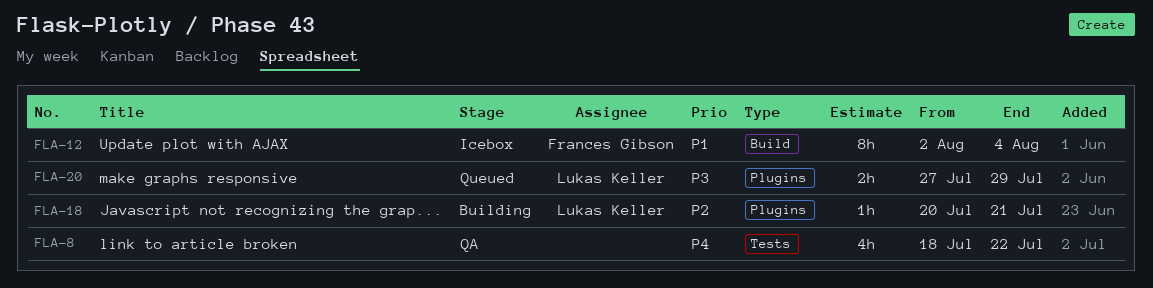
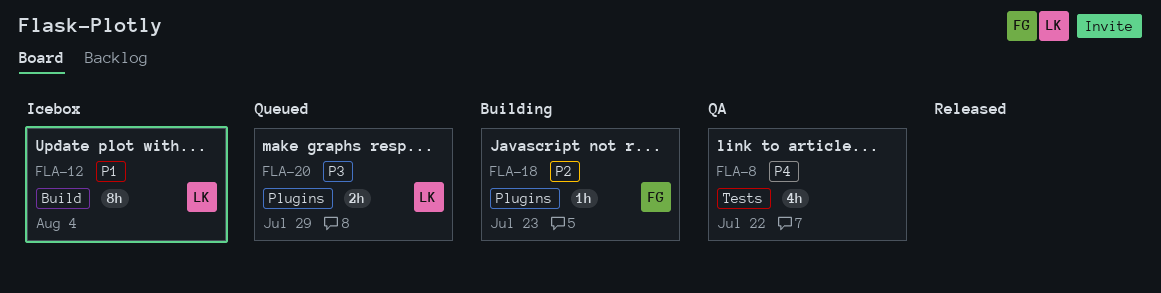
FLA-12, owner: Frances Gibson -> Lukas Keller
FLA-18, owner: Lukas Keller -> Frances Gibson
FLA-18, due: Jul 21 -> Jul 23

